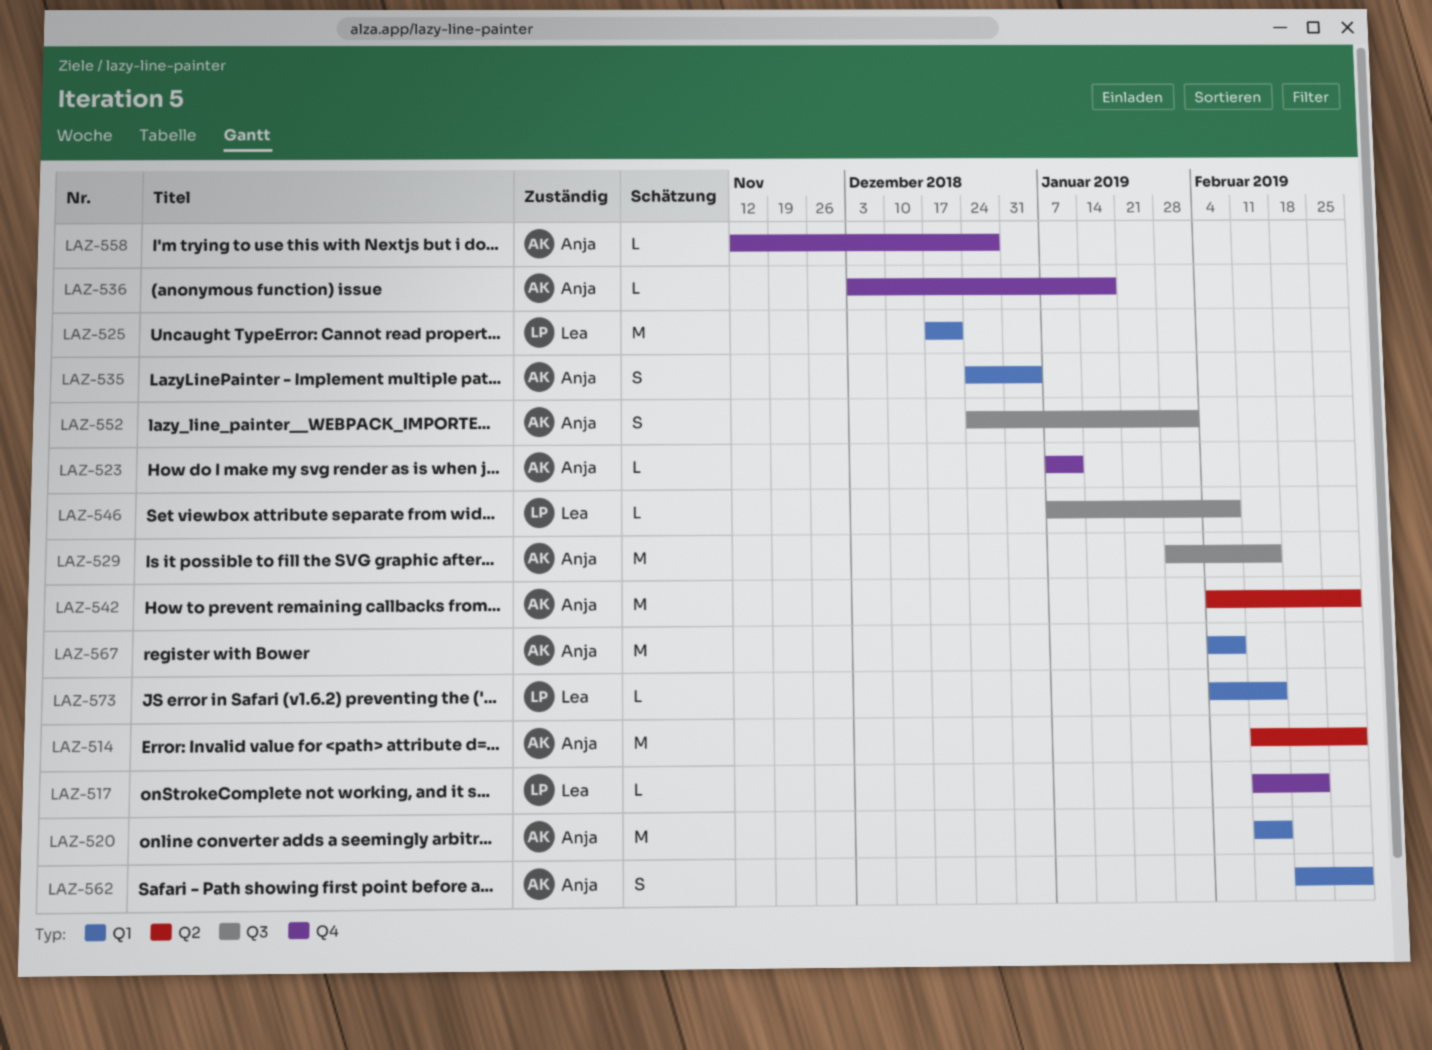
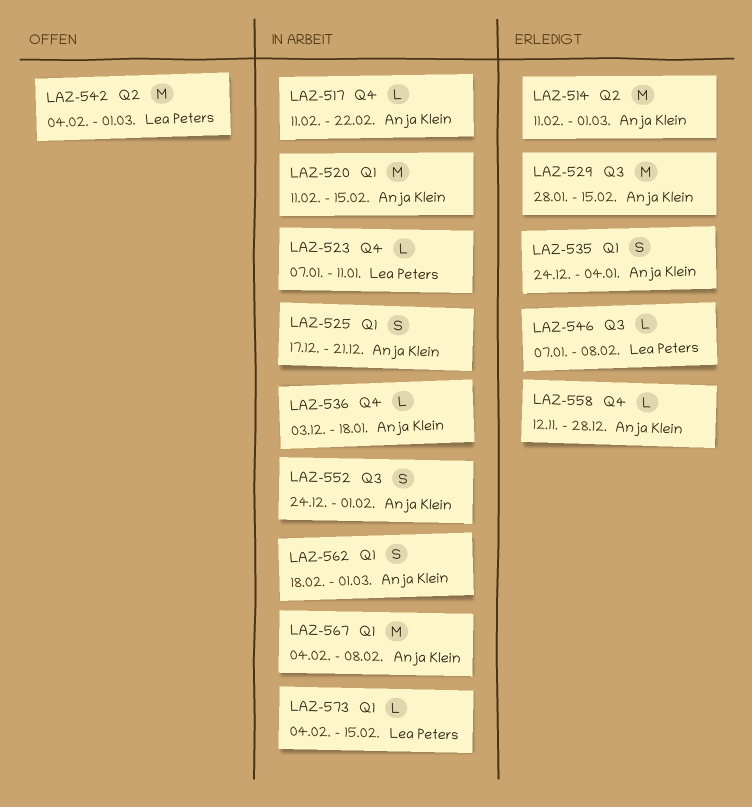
LAZ-517, owner: Lea Peters -> Anja Klein
LAZ-523, owner: Anja Klein -> Lea Peters
LAZ-525, owner: Lea Peters -> Anja Klein
LAZ-525, estimate: M -> S
LAZ-542, owner: Anja Klein -> Lea Peters

